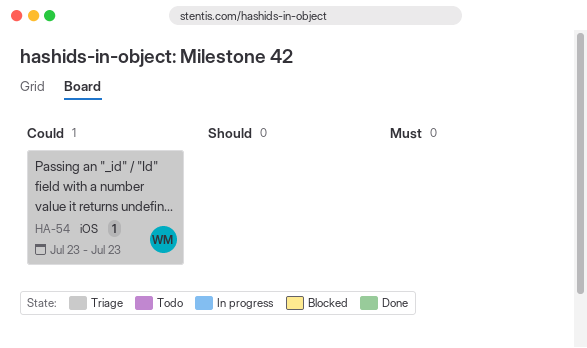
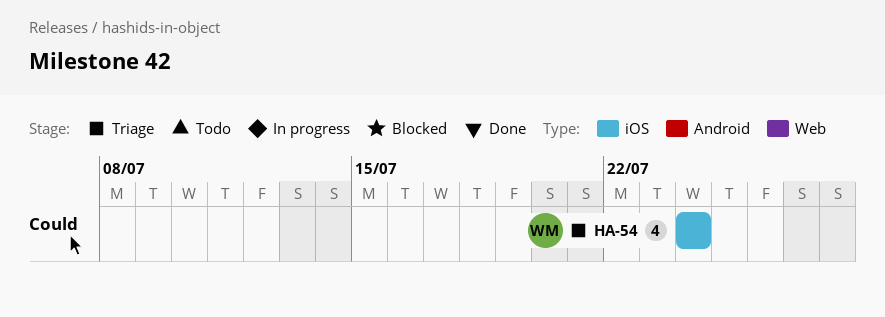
HA-54, estimate: 1 -> 4
HA-54, start: Jul 23 -> Jul 24
HA-54, due: Jul 23 -> Jul 24

